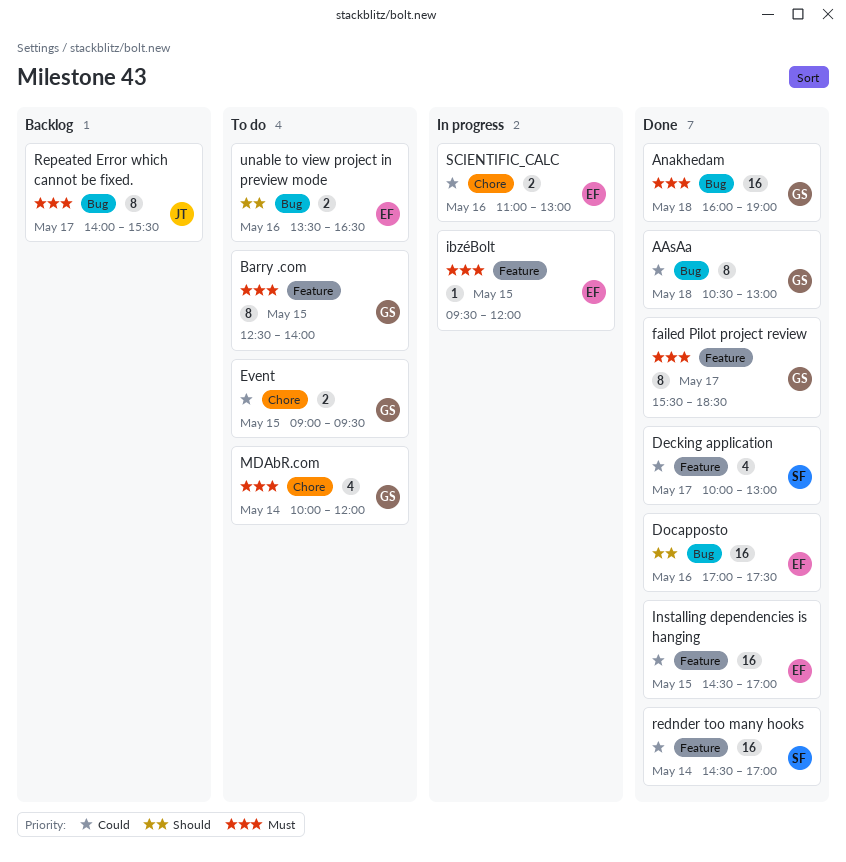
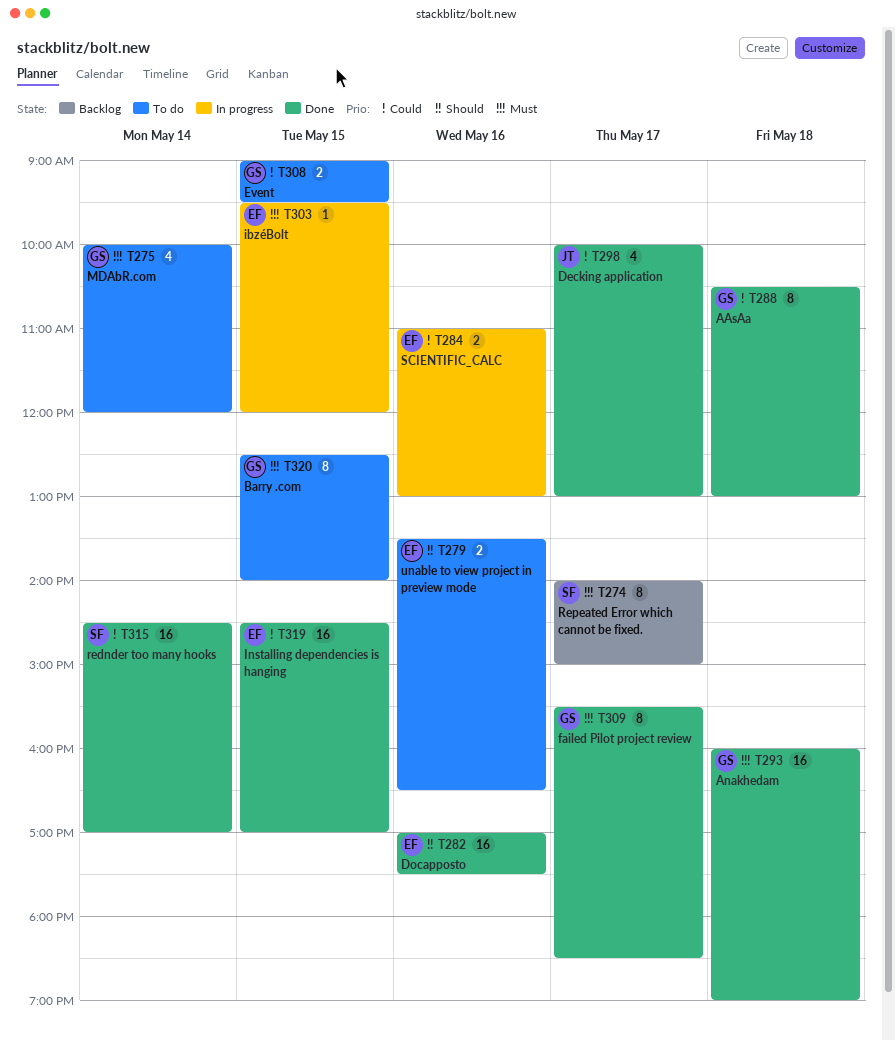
Decking application, owner: SF -> JT
Repeated Error which cannot be fixed., owner: JT -> SF
Repeated Error which cannot be fixed., ends: 15:30 -> 15:00

